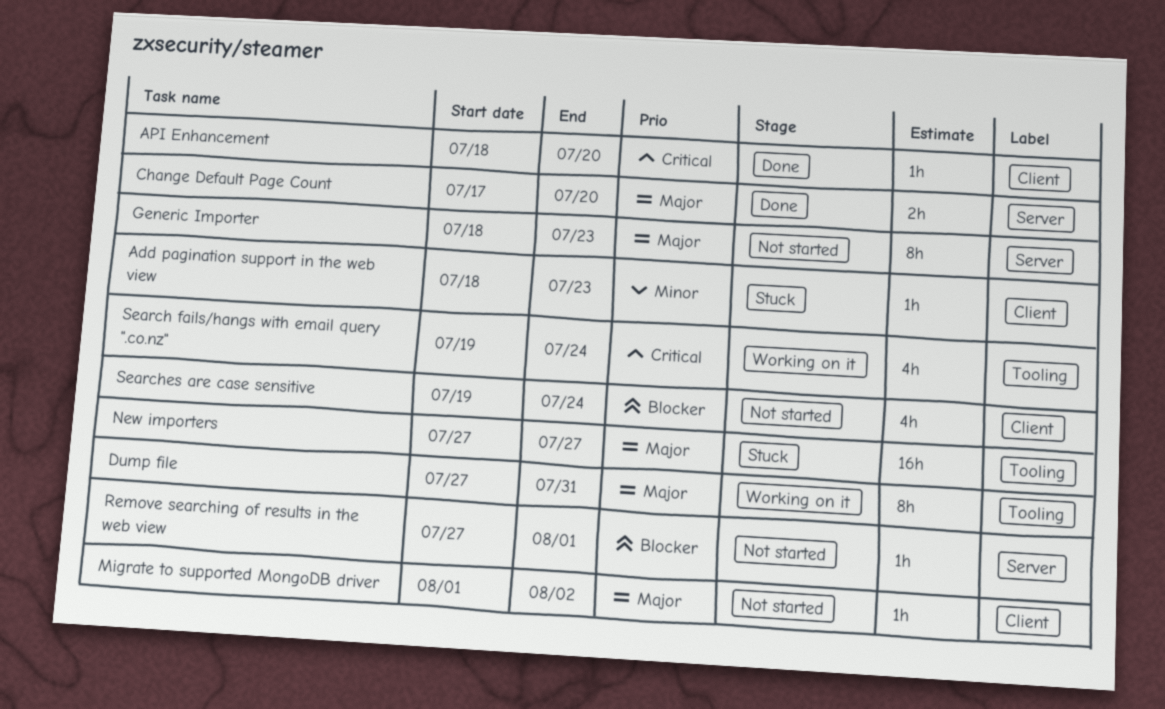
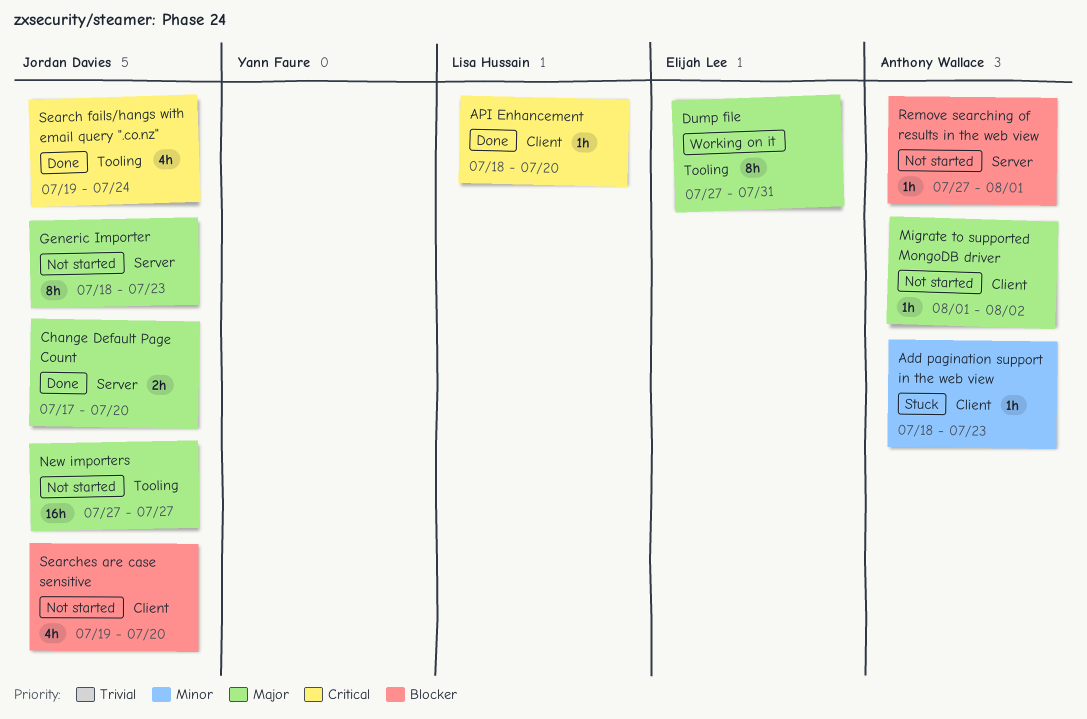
New importers, status: Stuck -> Not started
Search fails/hangs with email query ".co.nz", status: Working on it -> Done
Searches are case sensitive, due: Jul 24 -> Jul 20

